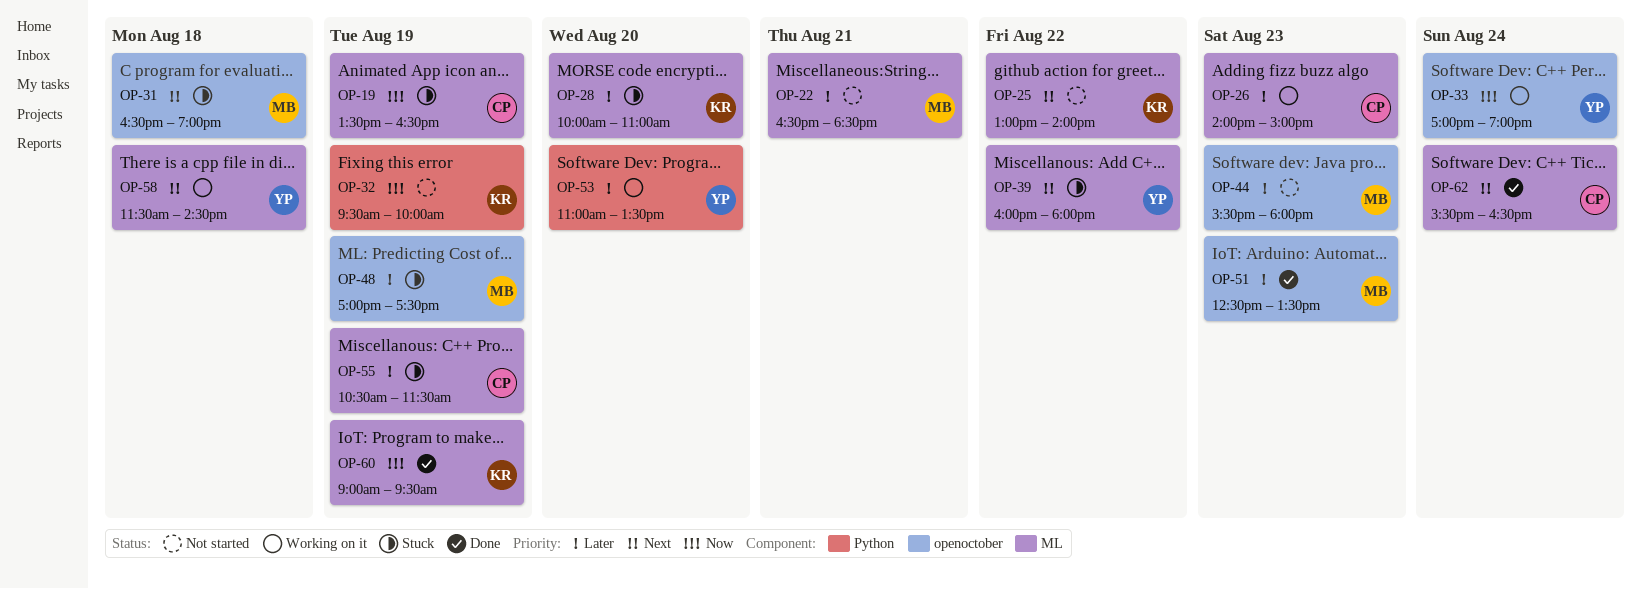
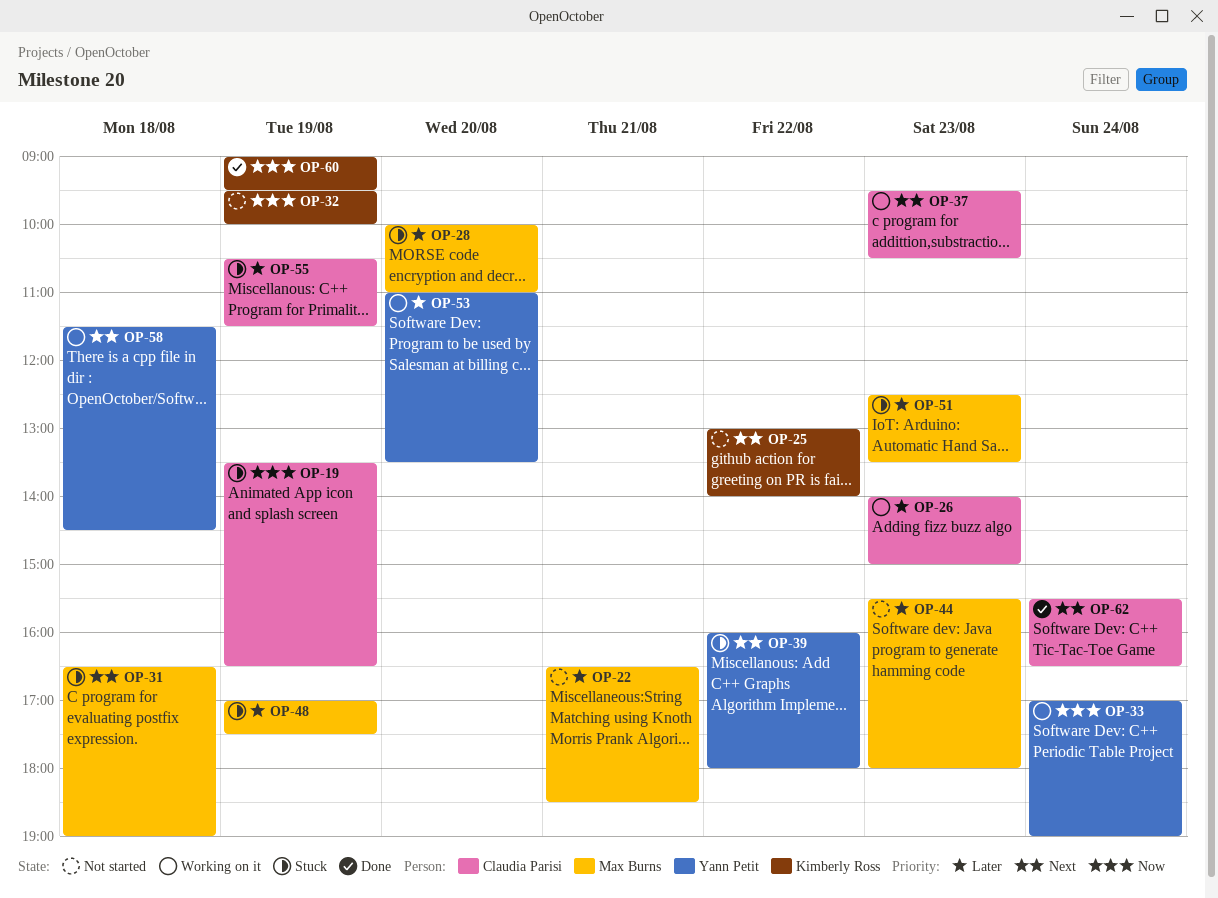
OP-28, owner: Kimberly Ross -> Max Burns
OP-37: none -> present
OP-51, status: Done -> Stuck

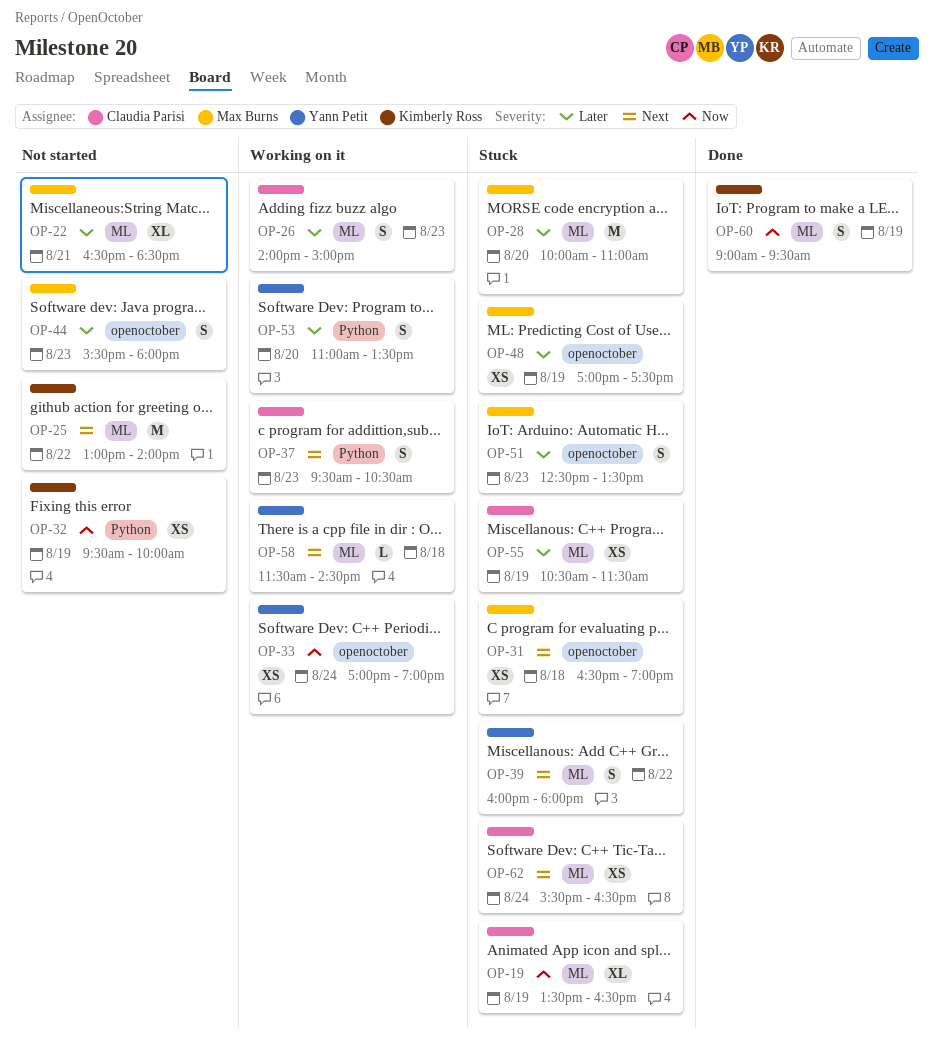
OP-62, status: Done -> Stuck

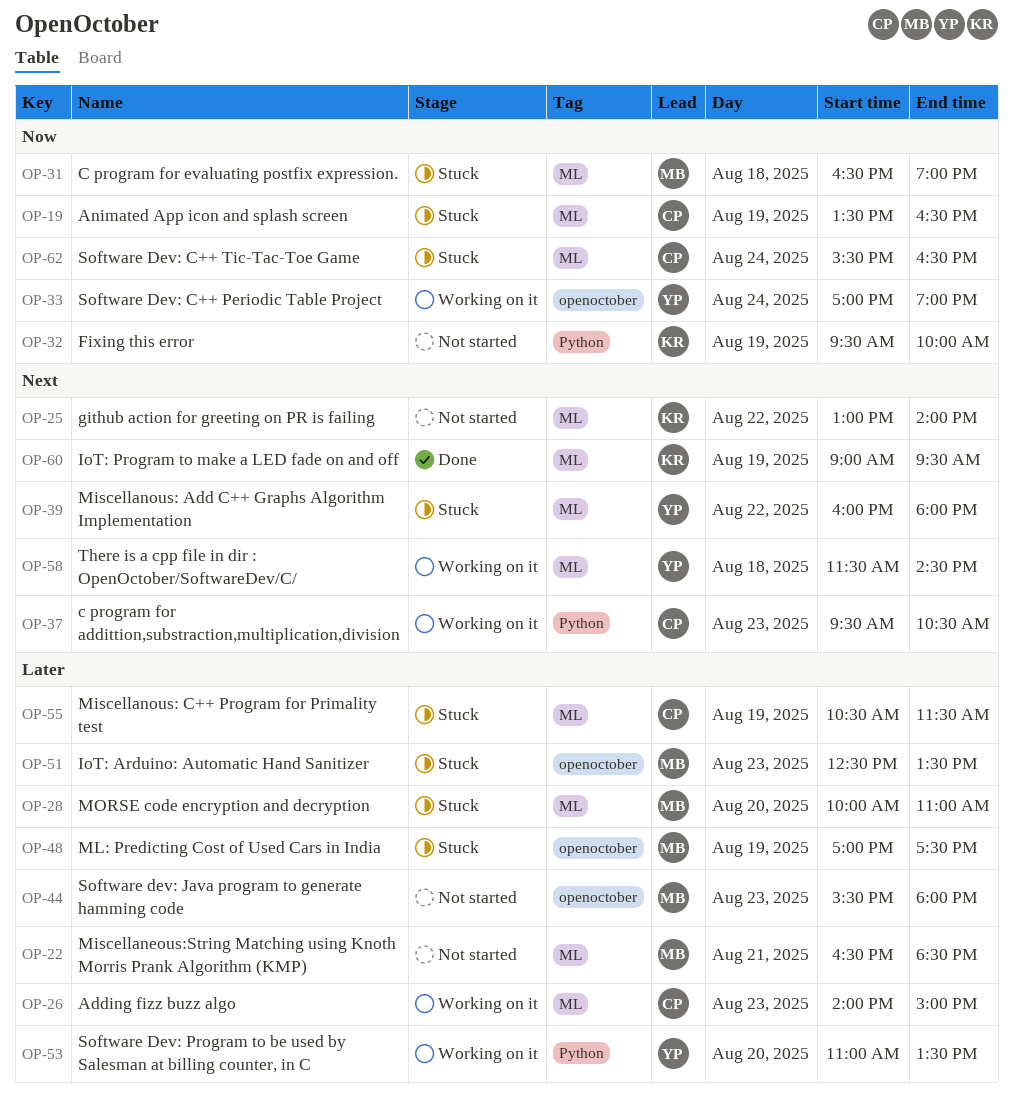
OP-31, priority: Next -> Now
OP-31, label: openoctober -> ML
OP-60, priority: Now -> Next
OP-62, priority: Next -> Now

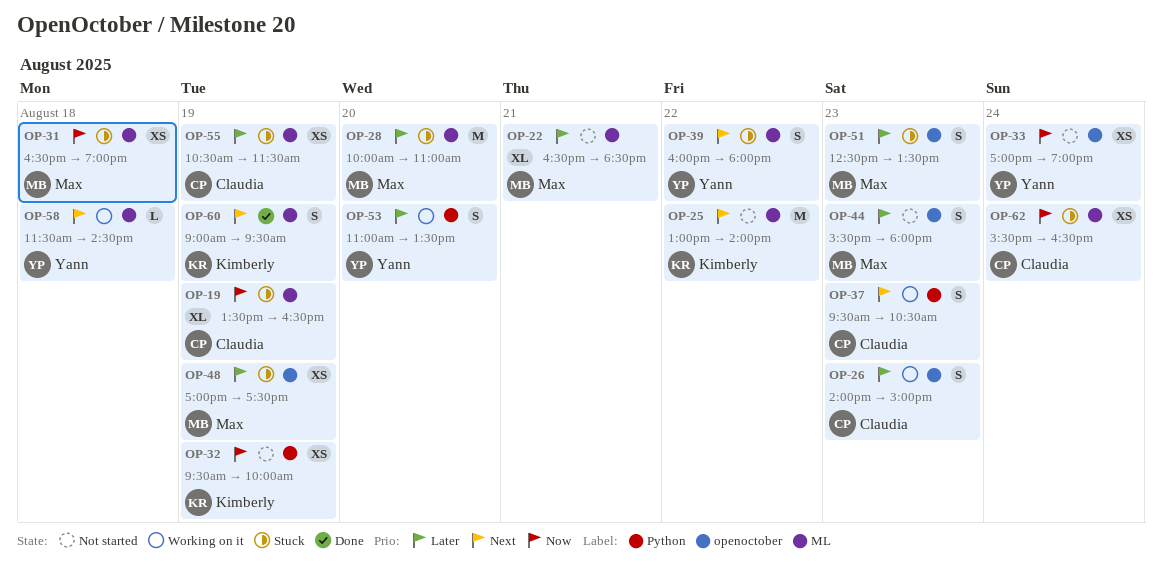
OP-26, label: ML -> openoctober
OP-33, status: Working on it -> Not started

